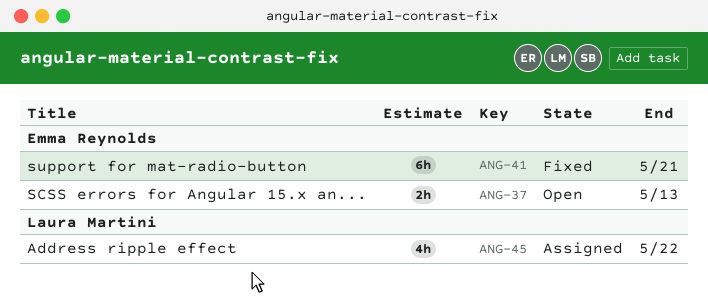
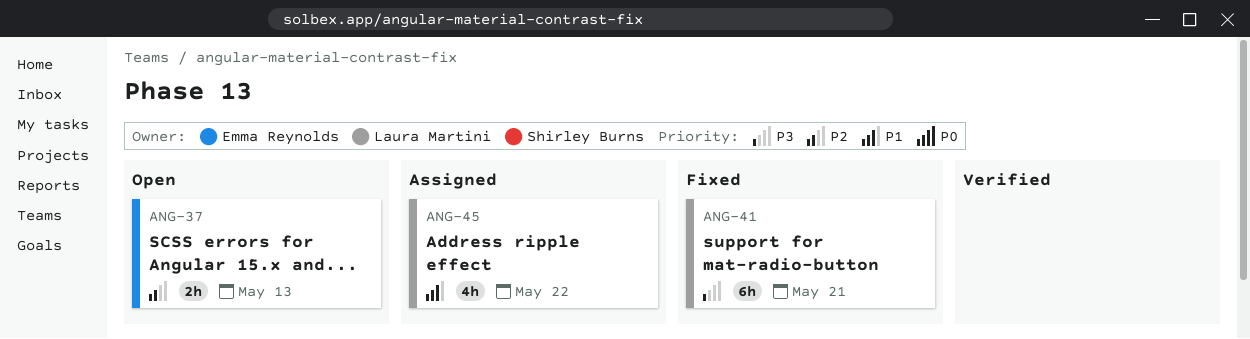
ANG-41, owner: Emma Reynolds -> Laura Martini

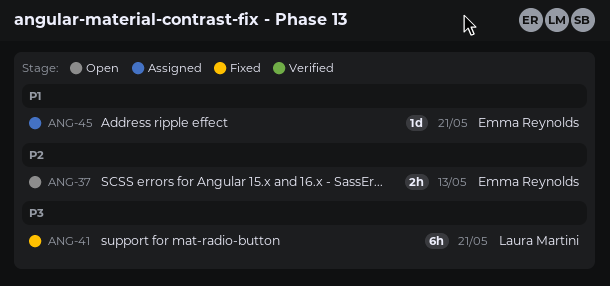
ANG-45, owner: Laura Martini -> Emma Reynolds
ANG-45, estimate: 4h -> 1d
ANG-45, due: May 22 -> May 21

